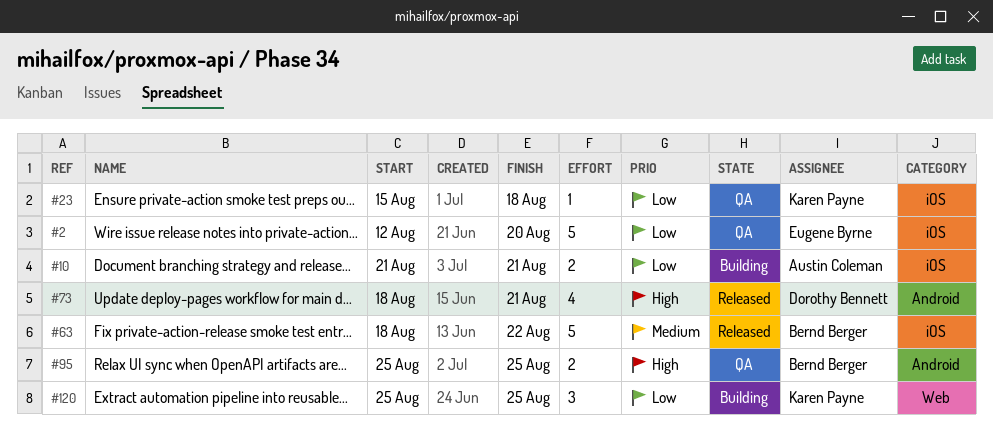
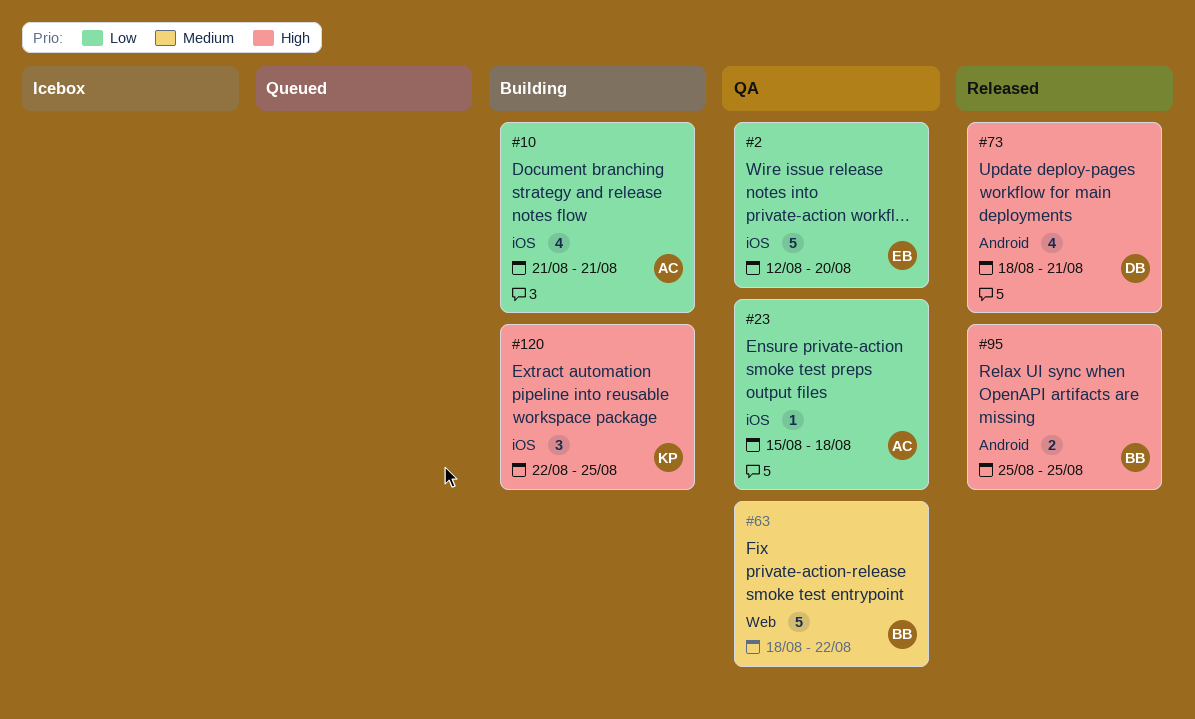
#10, estimate: 2 -> 4
#23, owner: Karen Payne -> Austin Coleman
#63, status: Released -> QA
#63, label: iOS -> Web
#95, status: QA -> Released
#120, priority: Low -> High
#120, label: Web -> iOS
#120, start: Aug 25 -> Aug 22

